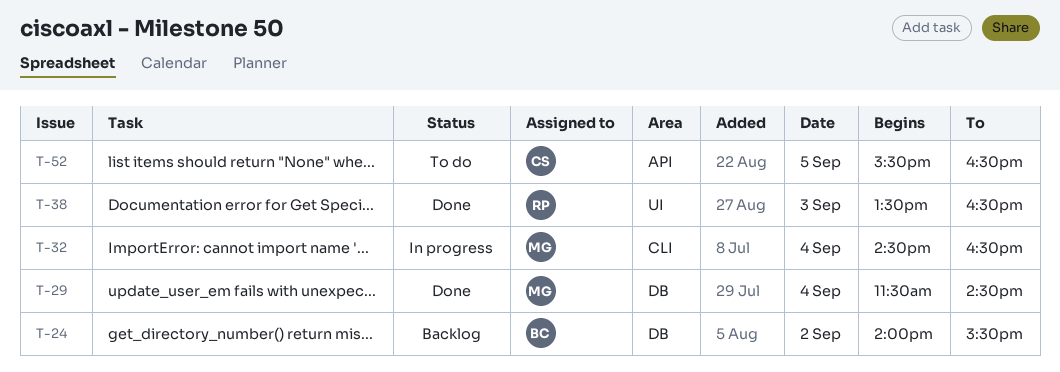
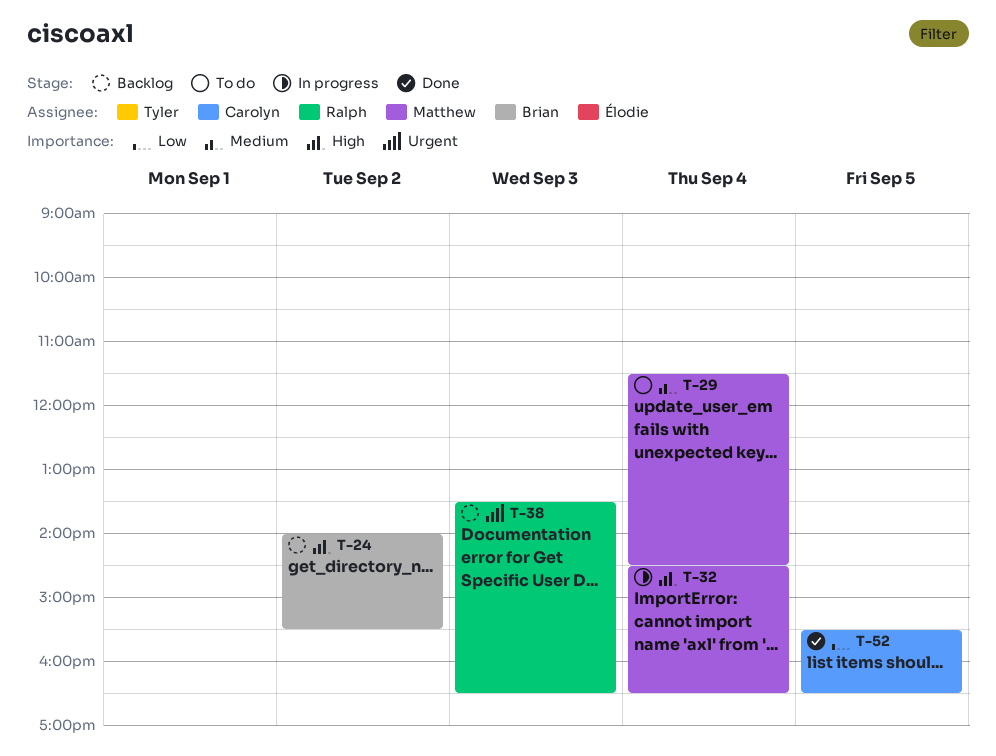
T-29, status: Done -> To do
T-38, status: Done -> Backlog
T-52, status: To do -> Done

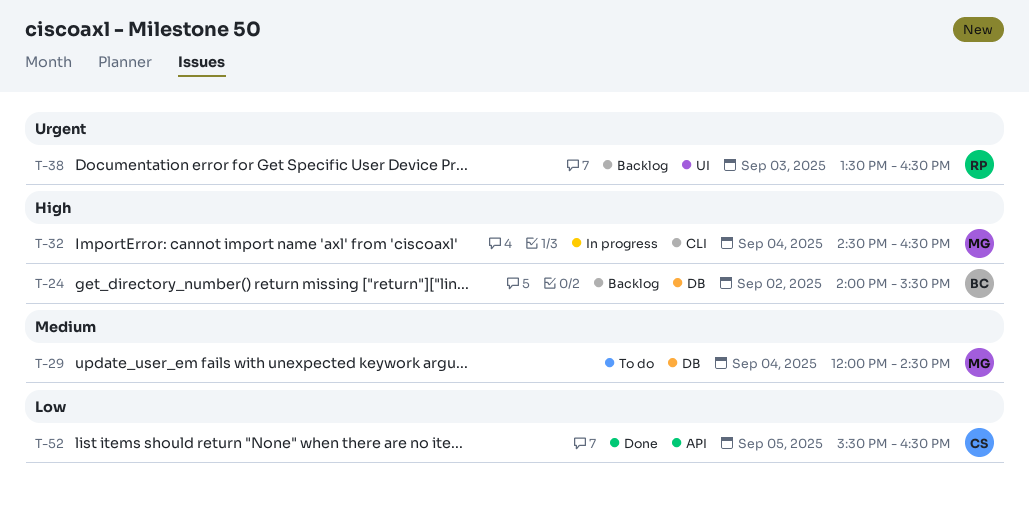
T-29, begins: 11:30 -> 12:00

